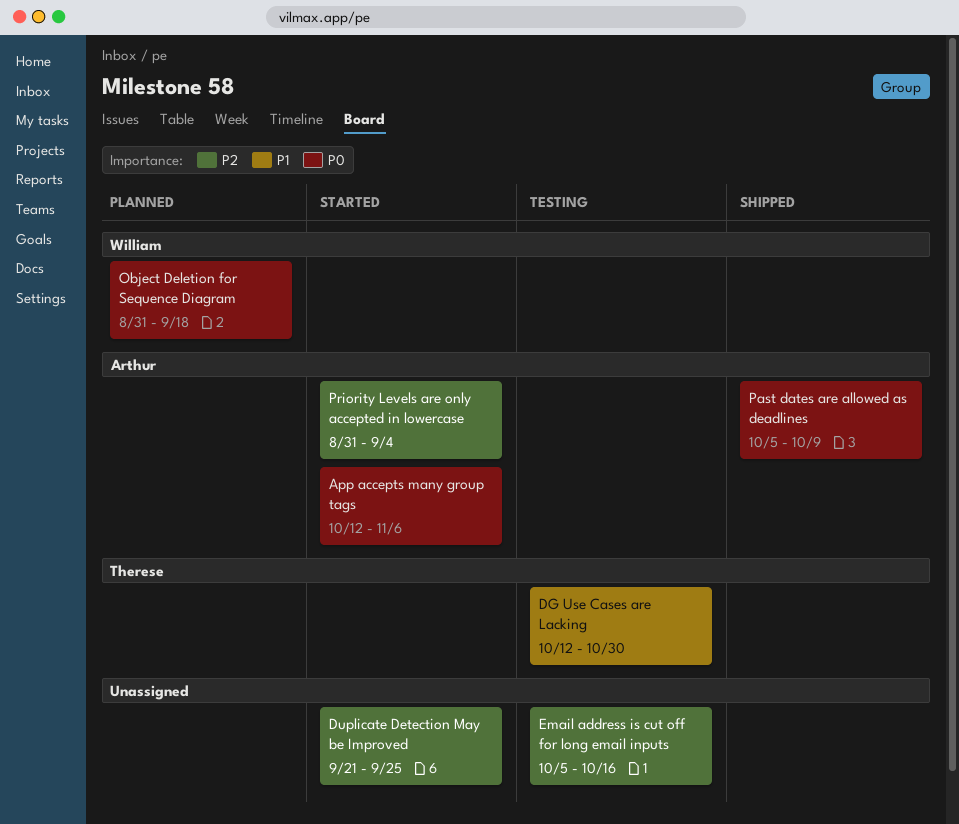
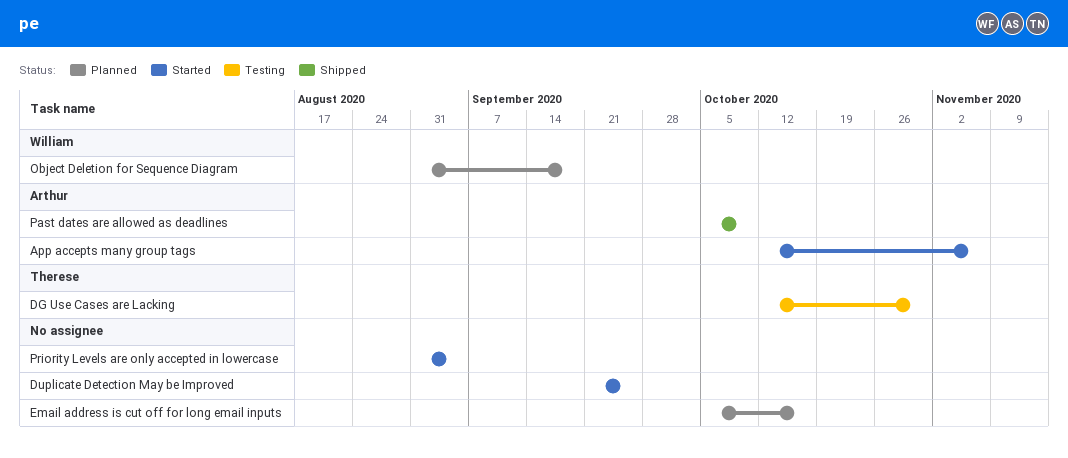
Email address is cut off for long email inputs, status: Testing -> Planned
Priority Levels are only accepted in lowercase, owner: Arthur -> none

